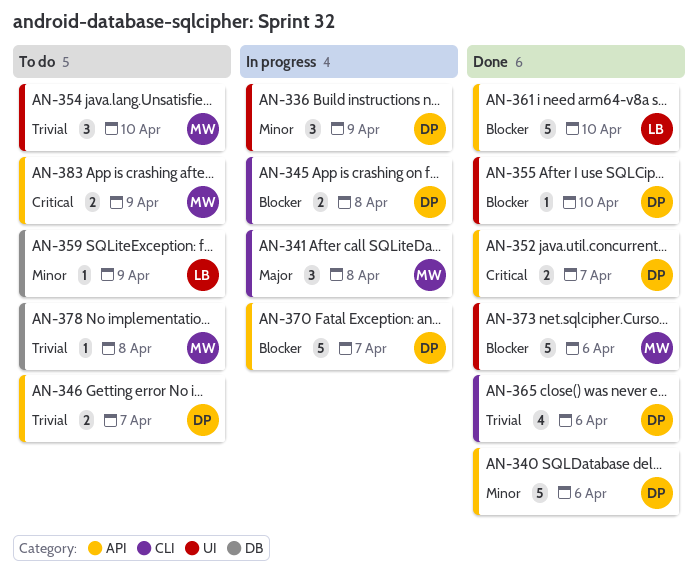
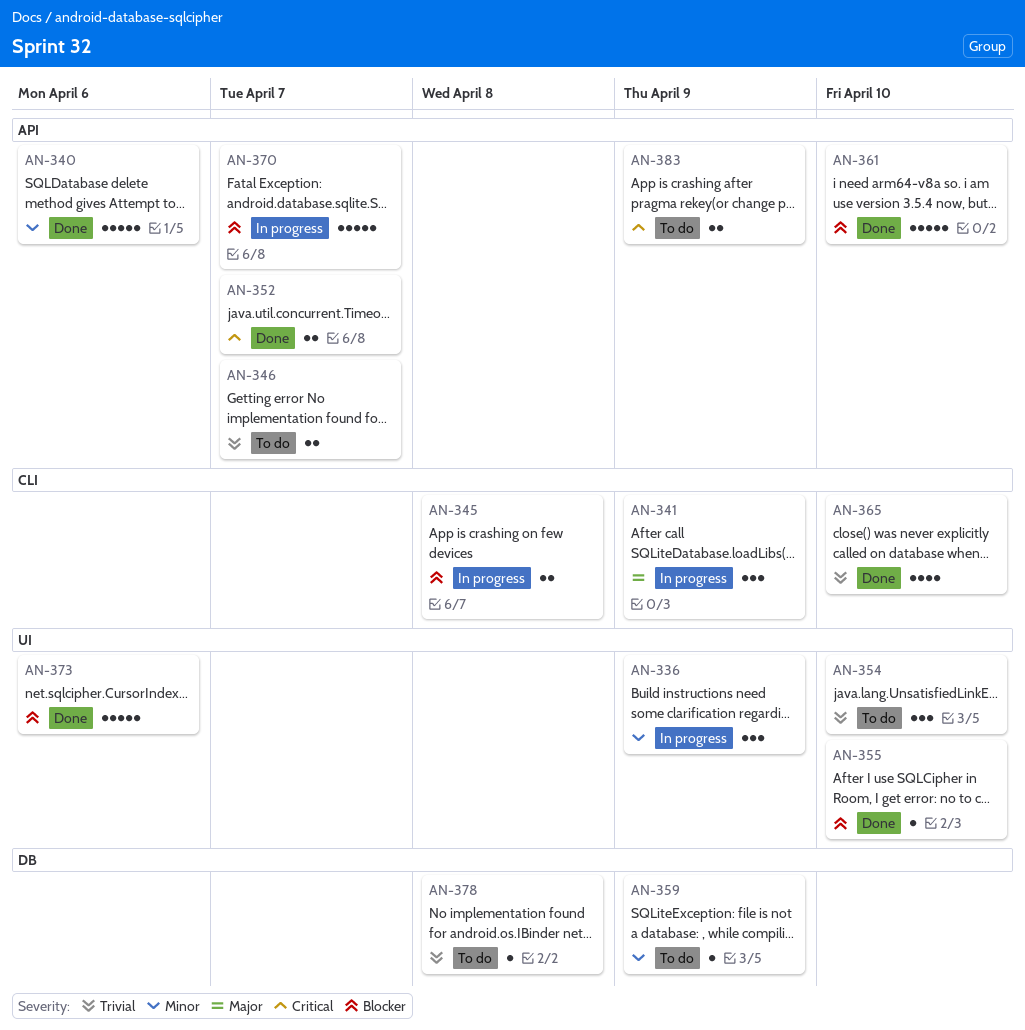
AN-341, due: Apr 8 -> Apr 9
AN-365, due: Apr 6 -> Apr 10

